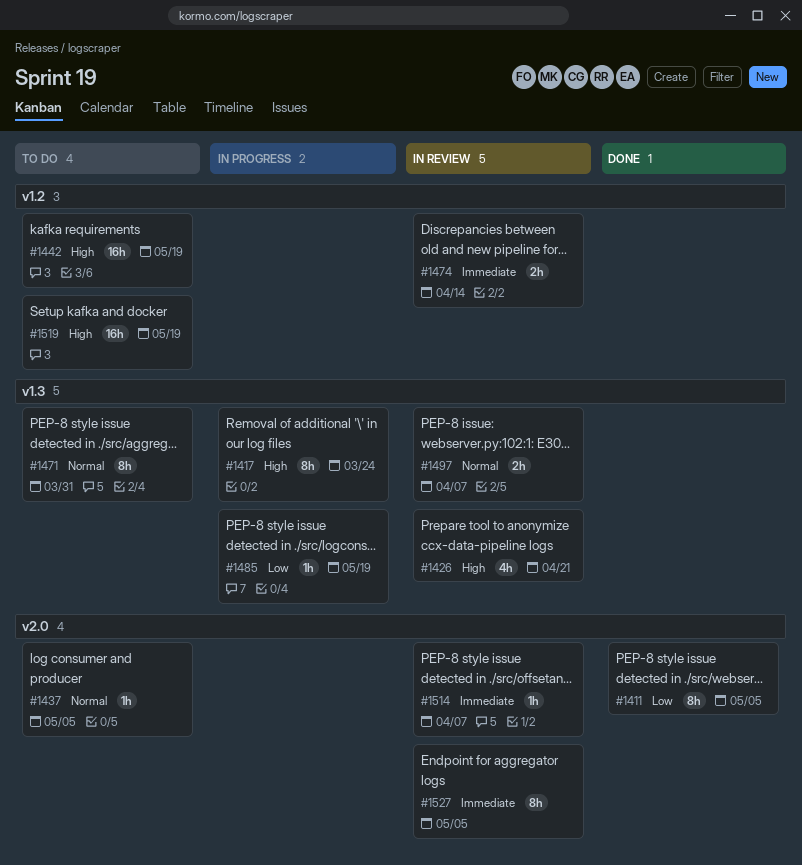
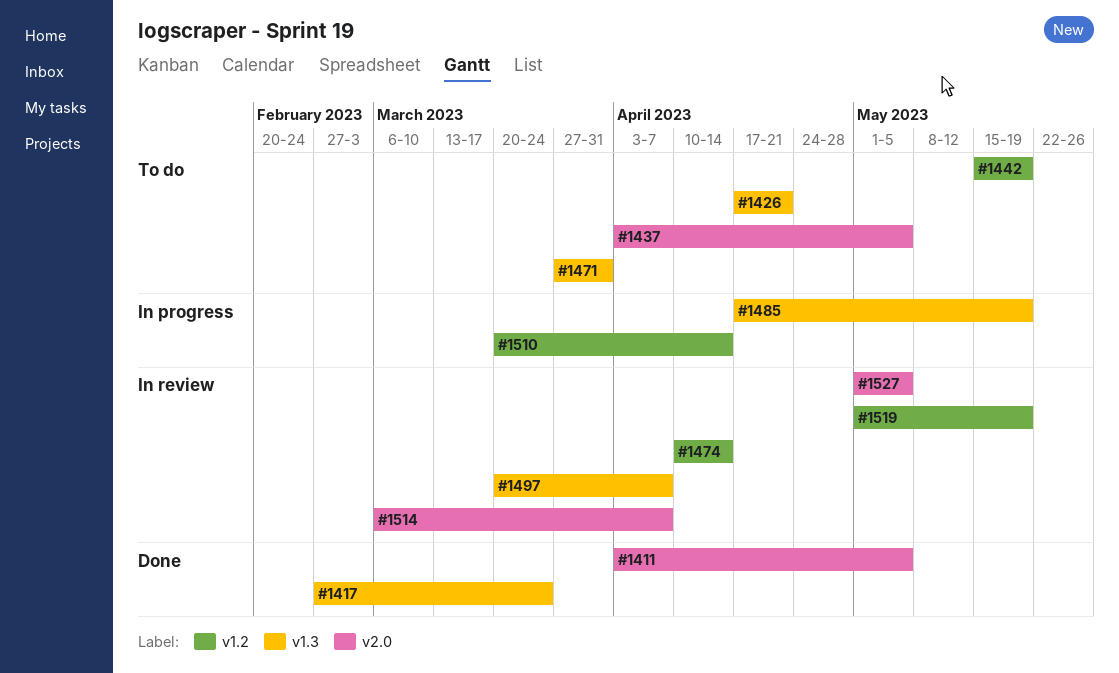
#1417, status: In progress -> Done
#1426, status: In review -> To do
#1510: none -> present
#1519, status: To do -> In review

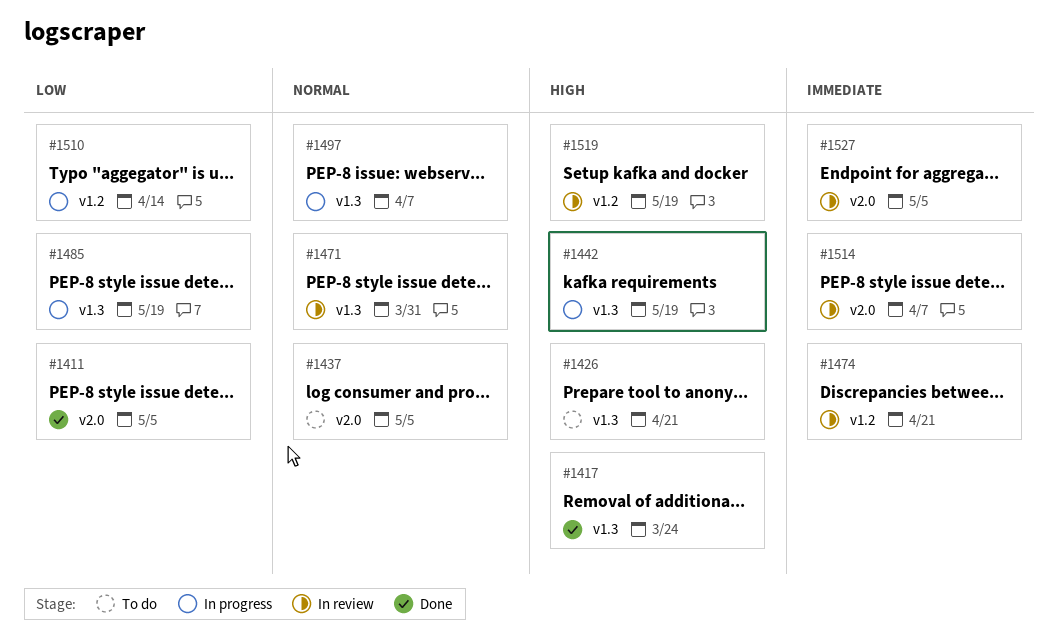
#1442, status: To do -> In progress
#1442, label: v1.2 -> v1.3
#1471, status: To do -> In review
#1474, due: Apr 14 -> Apr 21
#1497, status: In review -> In progress

